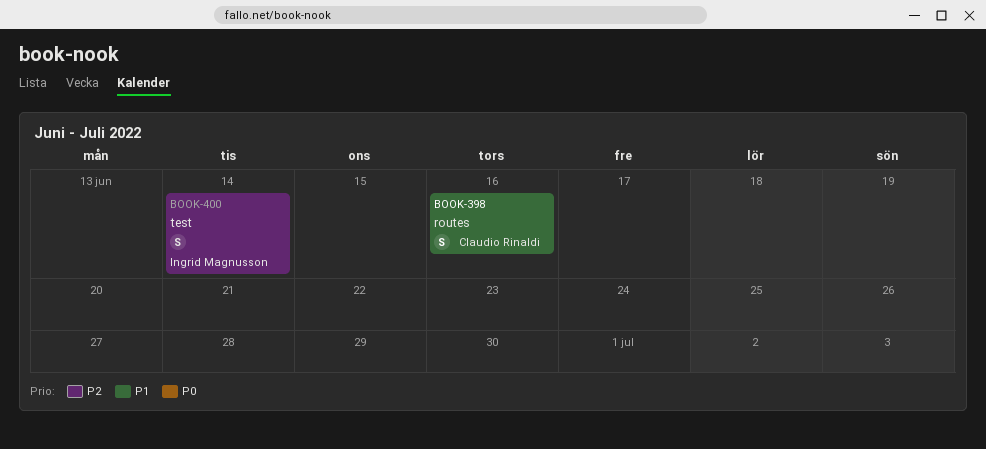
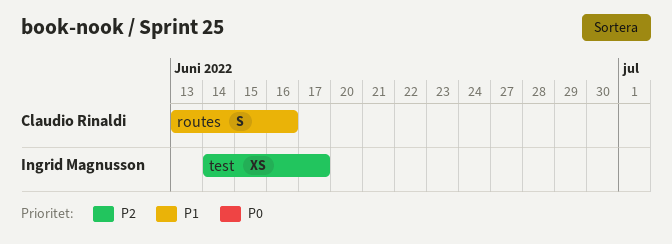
test, estimate: S -> XS
test, due: Jun 14 -> Jun 17

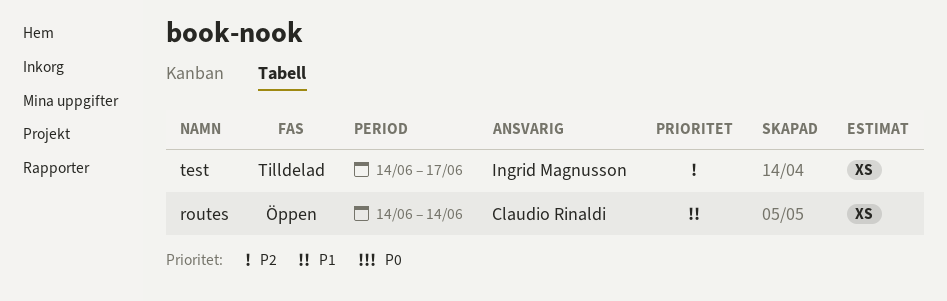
routes, estimate: S -> XS
routes, start: Jun 13 -> Jun 14
routes, due: Jun 16 -> Jun 14

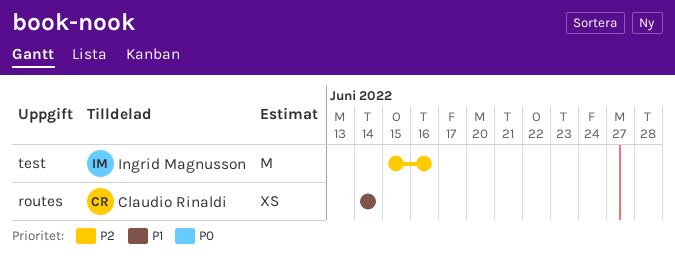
test, estimate: XS -> M
test, start: Jun 14 -> Jun 15
test, due: Jun 17 -> Jun 16

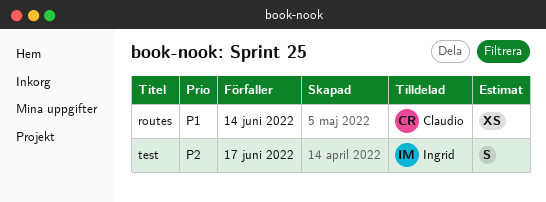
test, estimate: M -> S
test, due: Jun 16 -> Jun 17

